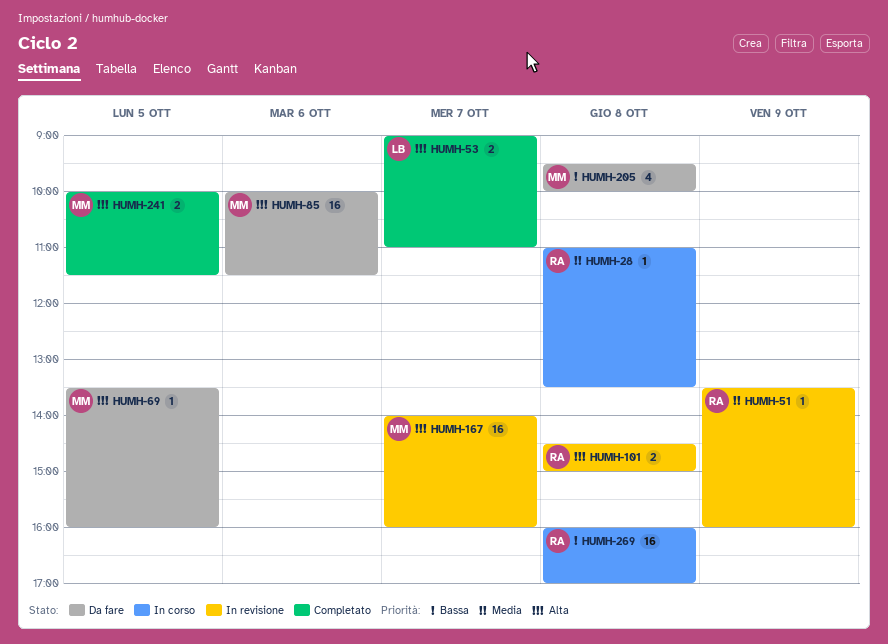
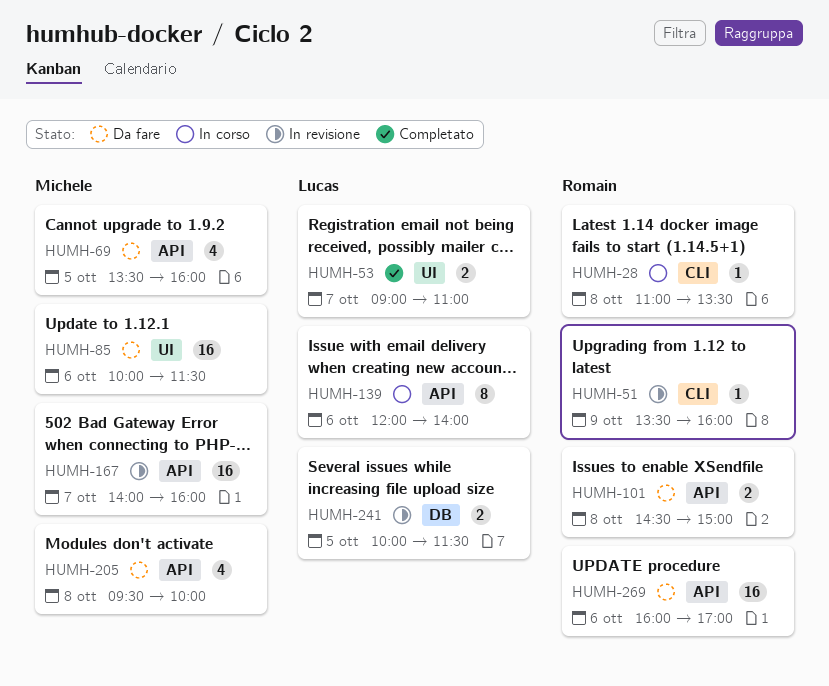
HUMH-69, estimate: 1 -> 4
HUMH-101, status: In revisione -> Da fare
HUMH-139: none -> present
HUMH-241, status: Completato -> In revisione
HUMH-241, owner: Michele -> Lucas
HUMH-269, status: In corso -> Da fare
HUMH-269, day: Oct 8 -> Oct 6

